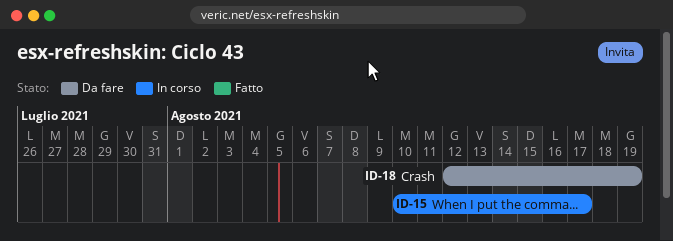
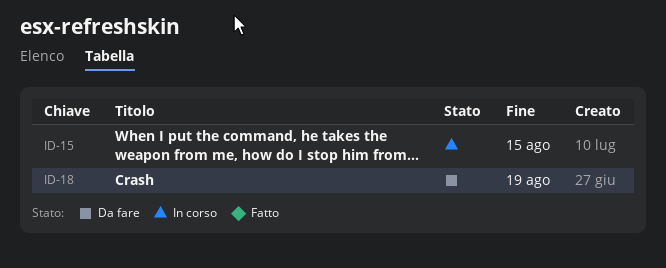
ID-15, due: Aug 17 -> Aug 15

